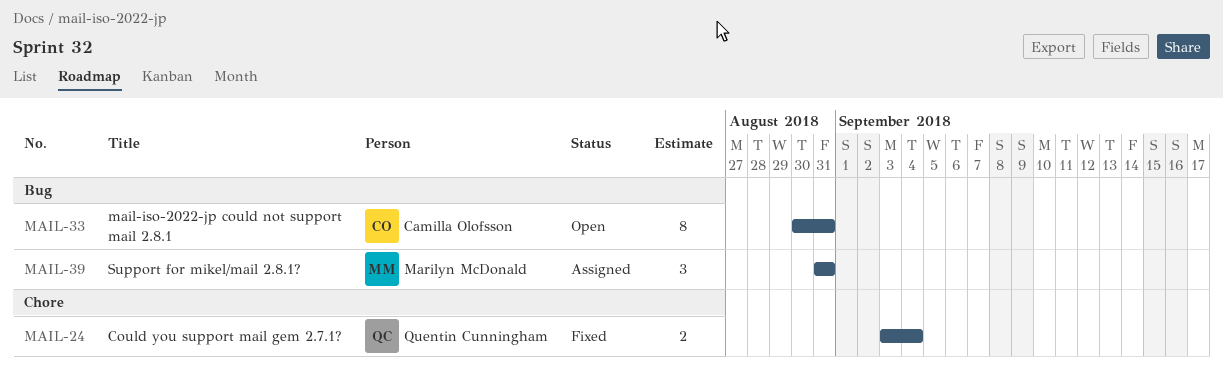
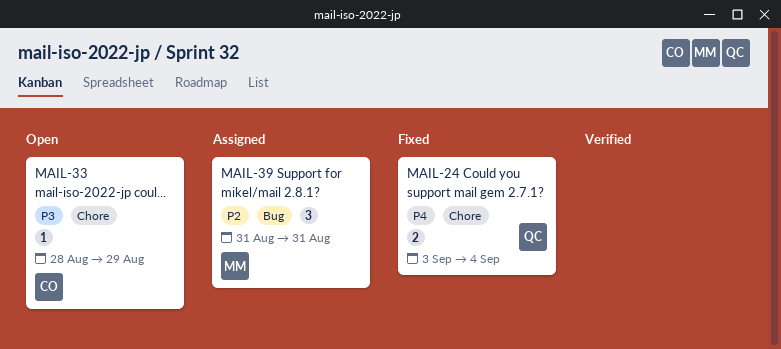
MAIL-33, label: Bug -> Chore
MAIL-33, estimate: 8 -> 1
MAIL-33, start: Aug 30 -> Aug 28
MAIL-33, due: Aug 31 -> Aug 29

